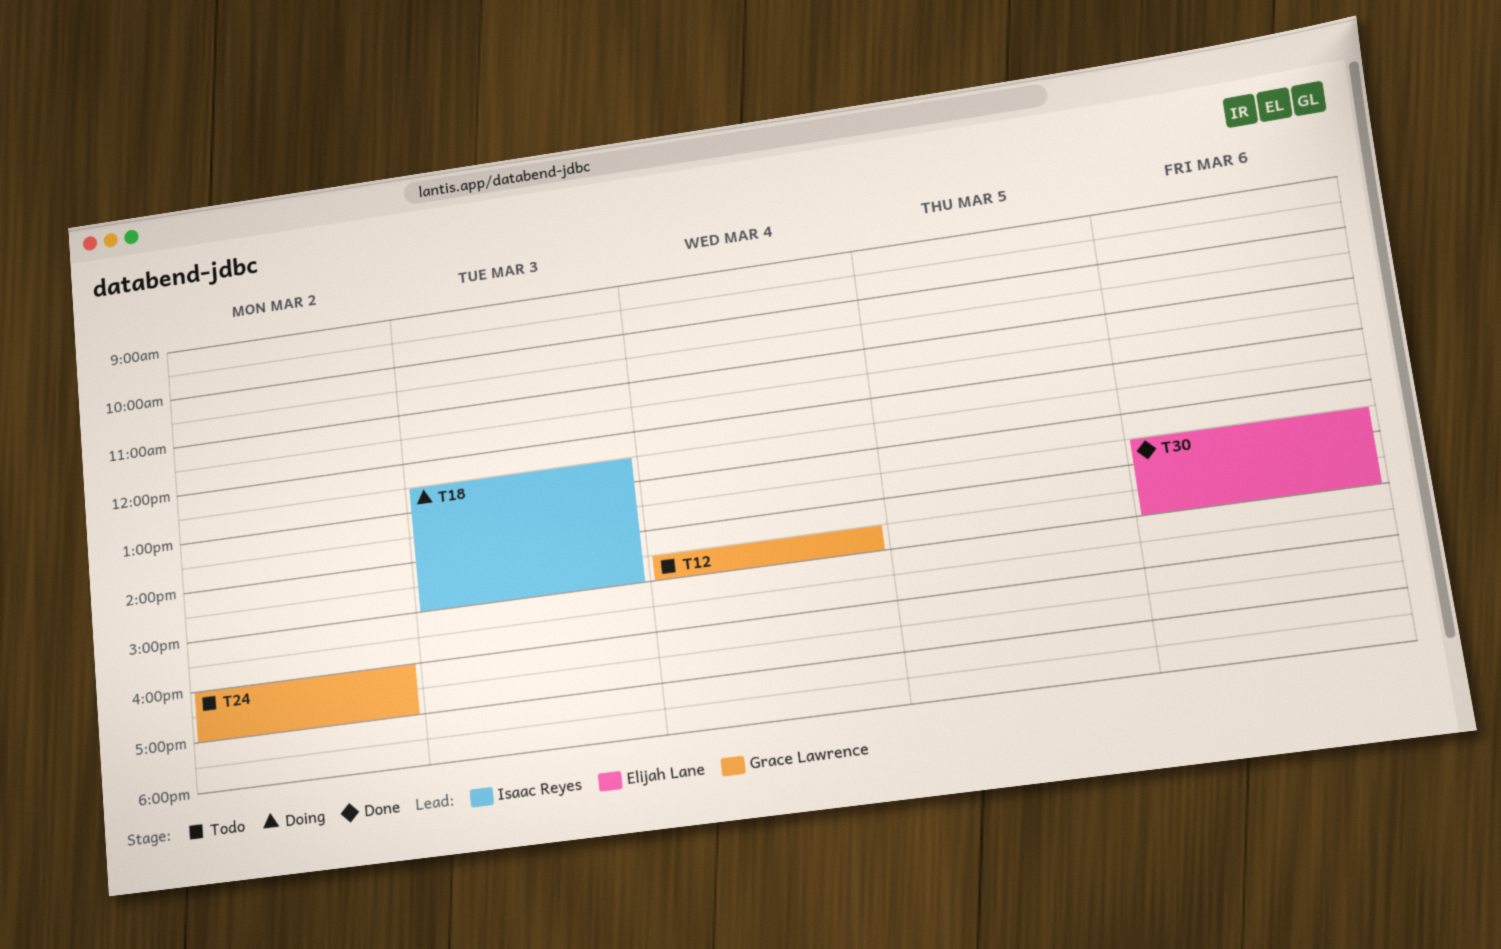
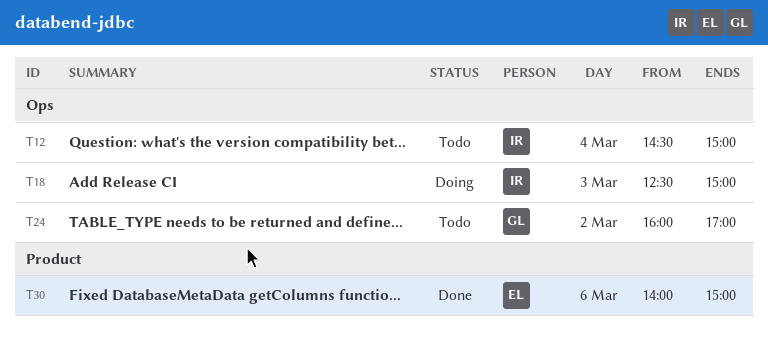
T12, owner: Grace Lawrence -> Isaac Reyes
T30, begins: 13:30 -> 14:00

